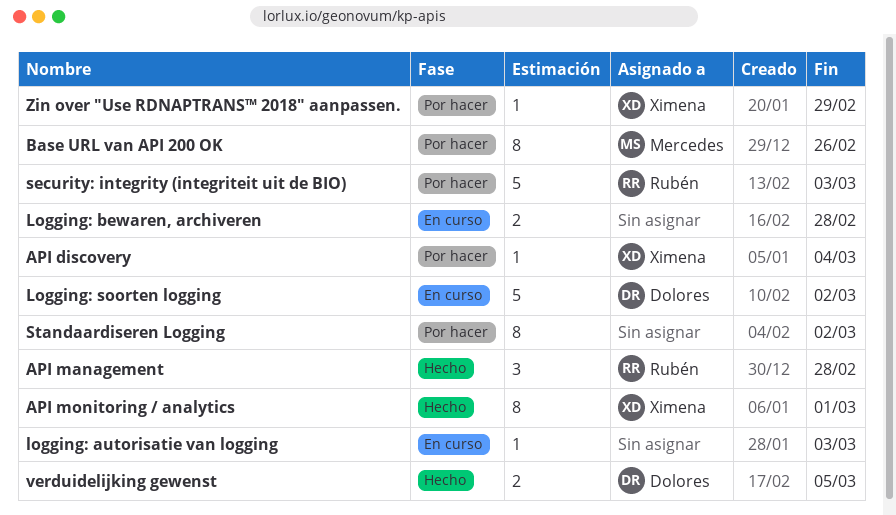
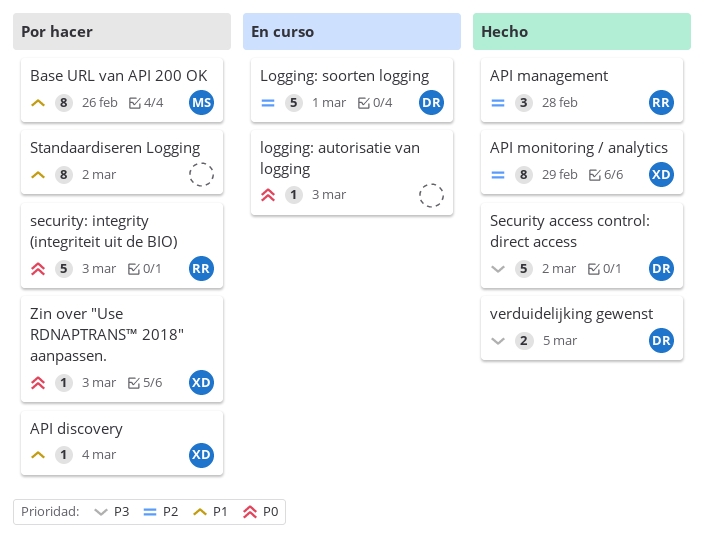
API monitoring / analytics, due: Mar 1 -> Feb 29
Logging: bewaren, archiveren: present -> none
Logging: soorten logging, due: Mar 2 -> Mar 1
Security access control: direct access: none -> present
Zin over "Use RDNAPTRANS™ 2018" aanpassen., due: Feb 29 -> Mar 3

